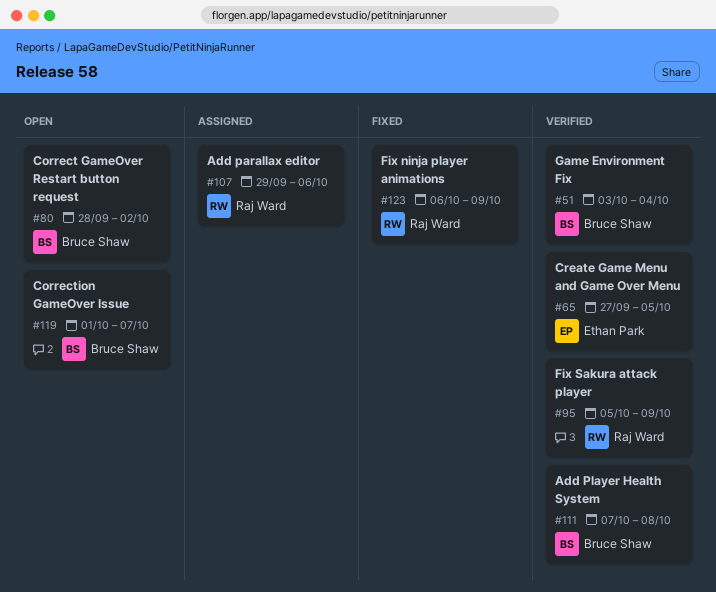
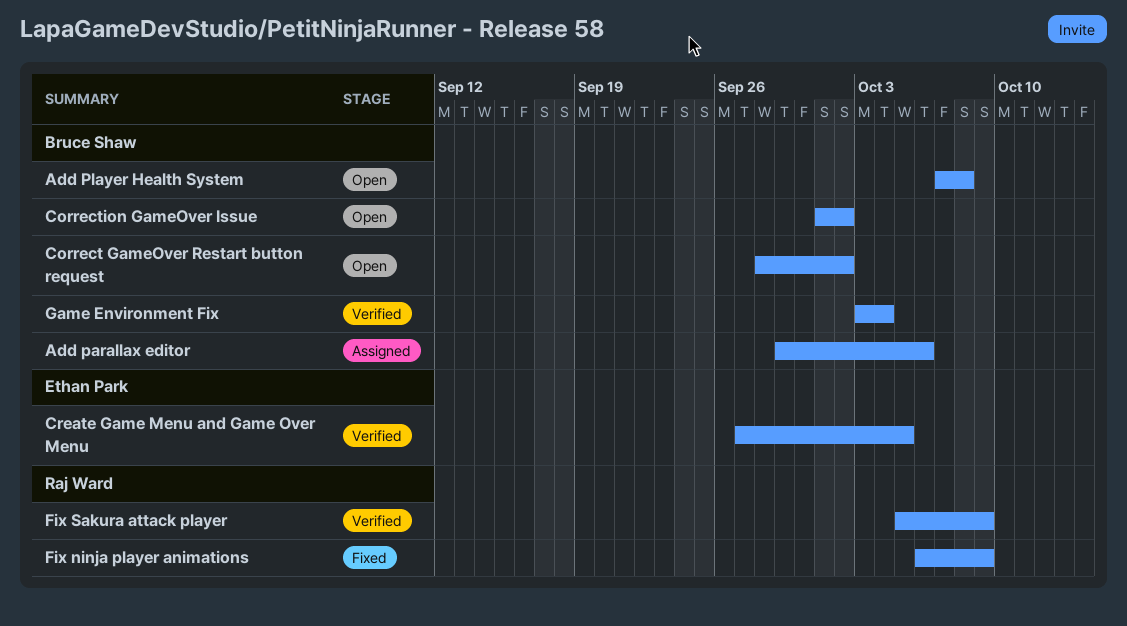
Add parallax editor, owner: Raj Ward -> Bruce Shaw
Add Player Health System, status: Verified -> Open
Correction GameOver Issue, due: Oct 7 -> Oct 2

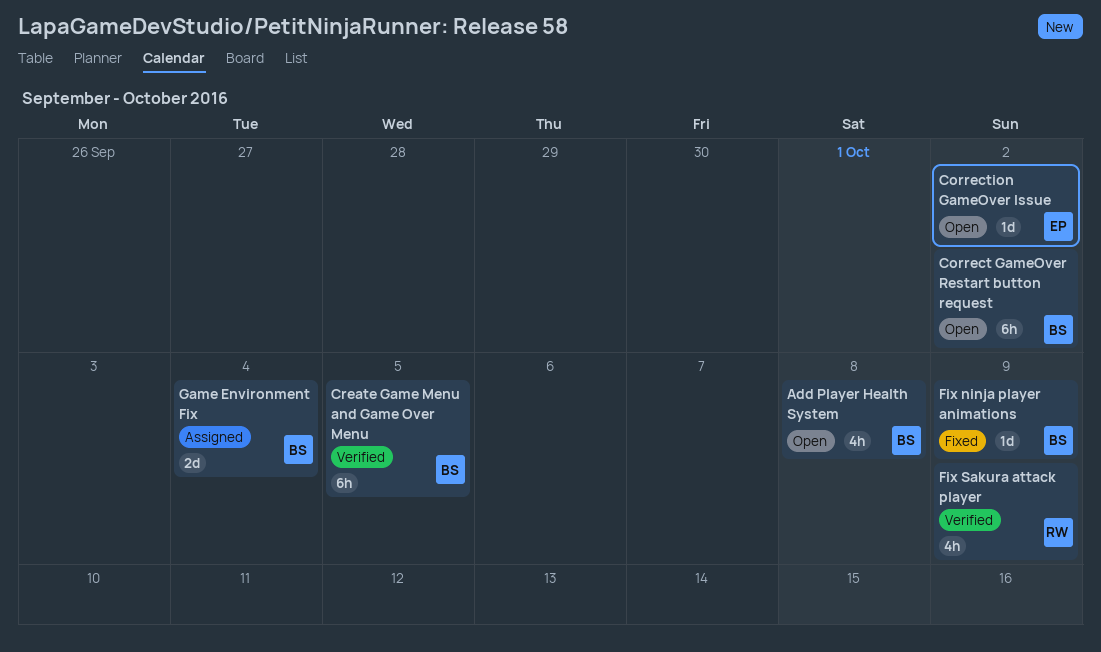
Add parallax editor: present -> none
Correction GameOver Issue, owner: Bruce Shaw -> Ethan Park
Create Game Menu and Game Over Menu, owner: Ethan Park -> Bruce Shaw
Fix ninja player animations, owner: Raj Ward -> Bruce Shaw
Game Environment Fix, status: Verified -> Assigned

